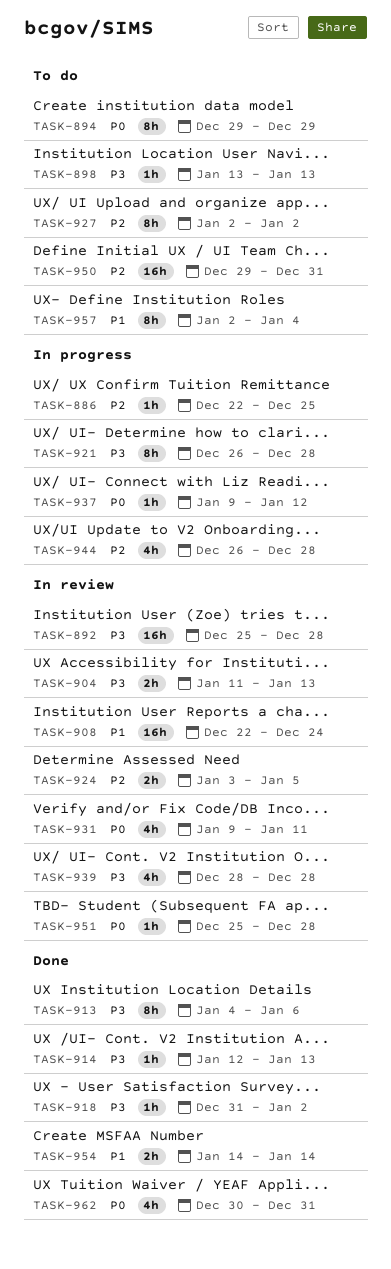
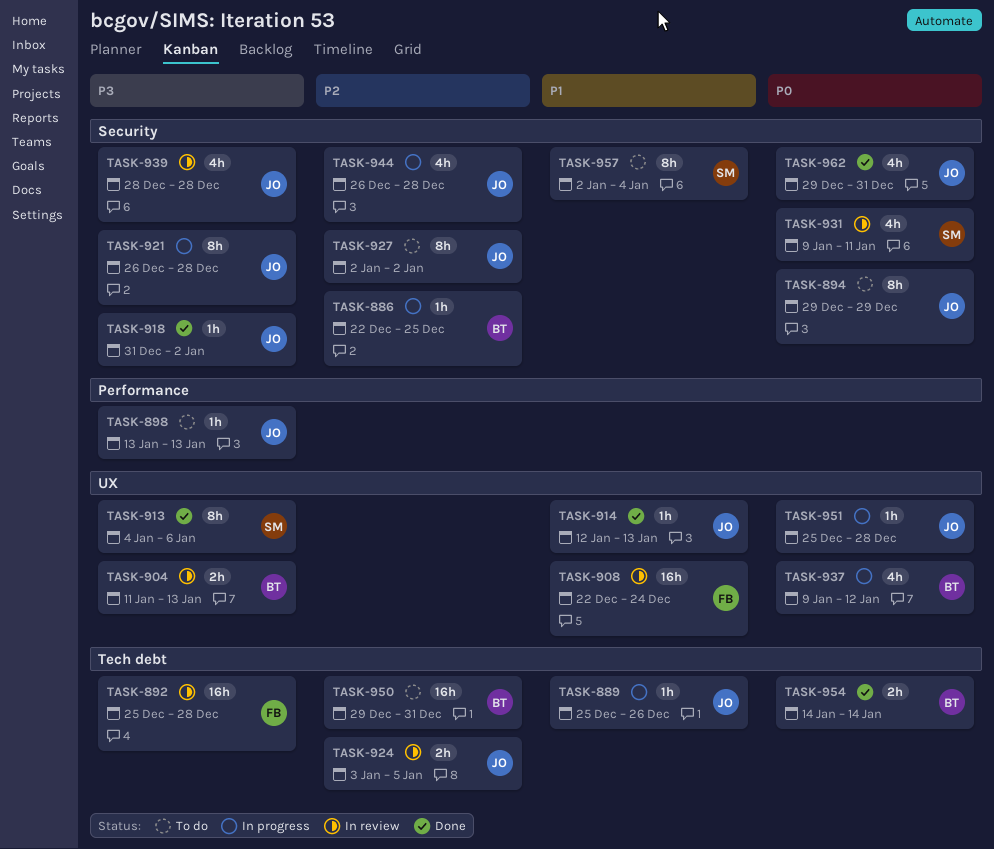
TASK-889: none -> present
TASK-914, priority: P3 -> P1
TASK-937, estimate: 1h -> 4h
TASK-951, status: In review -> In progress
TASK-954, priority: P1 -> P0
TASK-962, start: Dec 30 -> Dec 29

